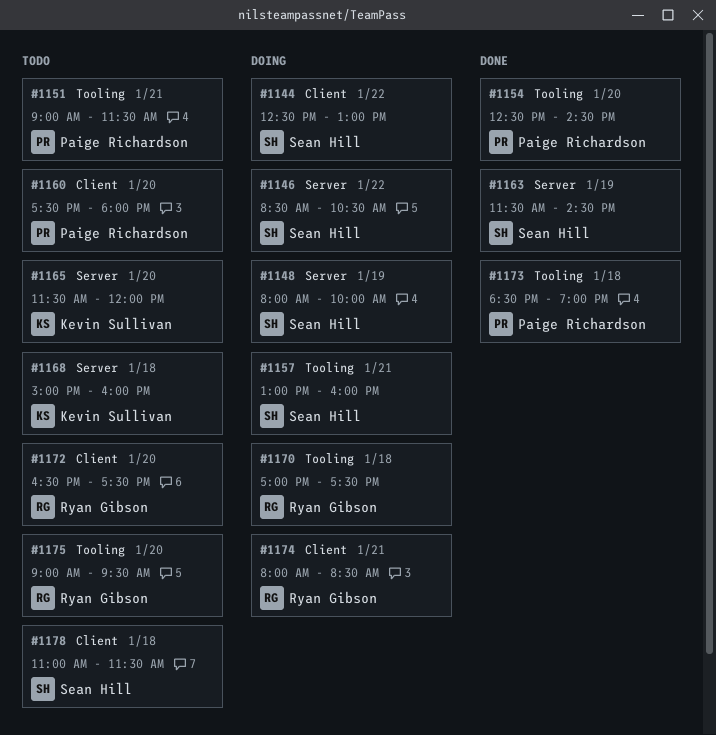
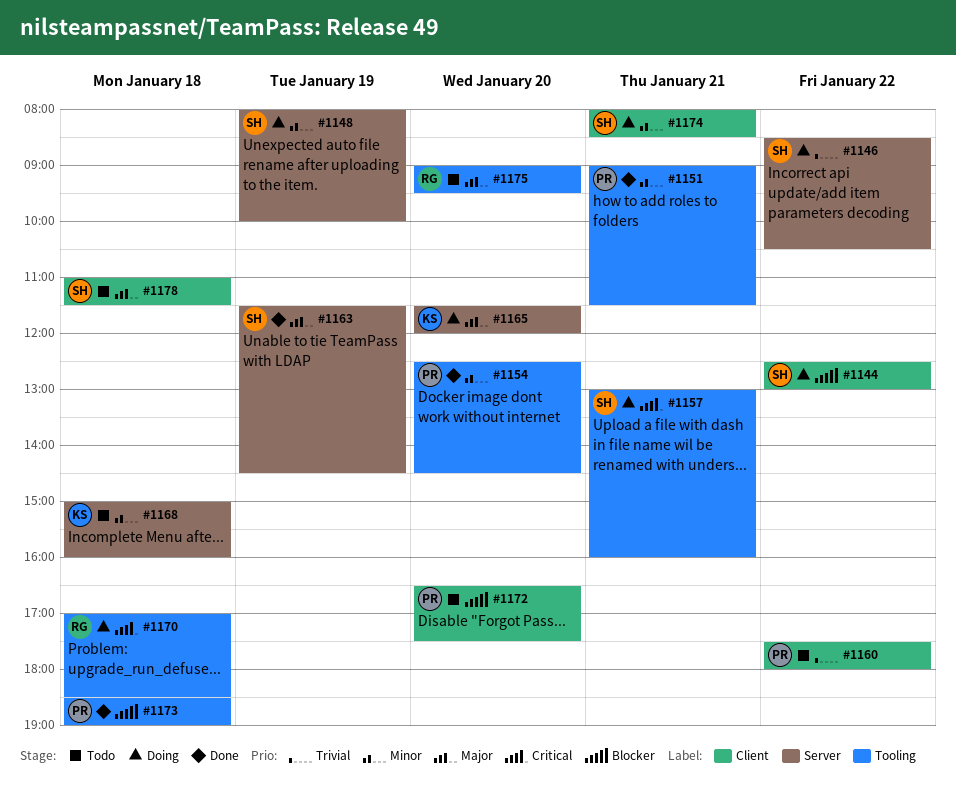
#1151, status: Todo -> Done
#1160, day: Jan 20 -> Jan 22
#1165, status: Todo -> Doing
#1170, ends: 17:30 -> 18:30
#1172, owner: Ryan Gibson -> Paige Richardson
#1174, owner: Ryan Gibson -> Sean Hill

